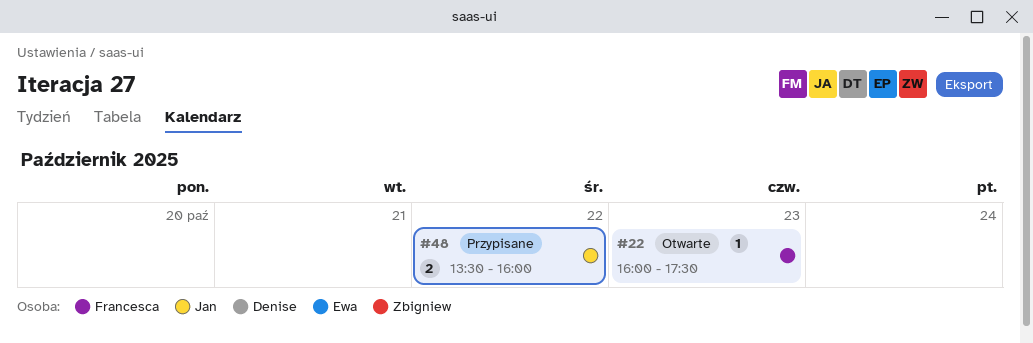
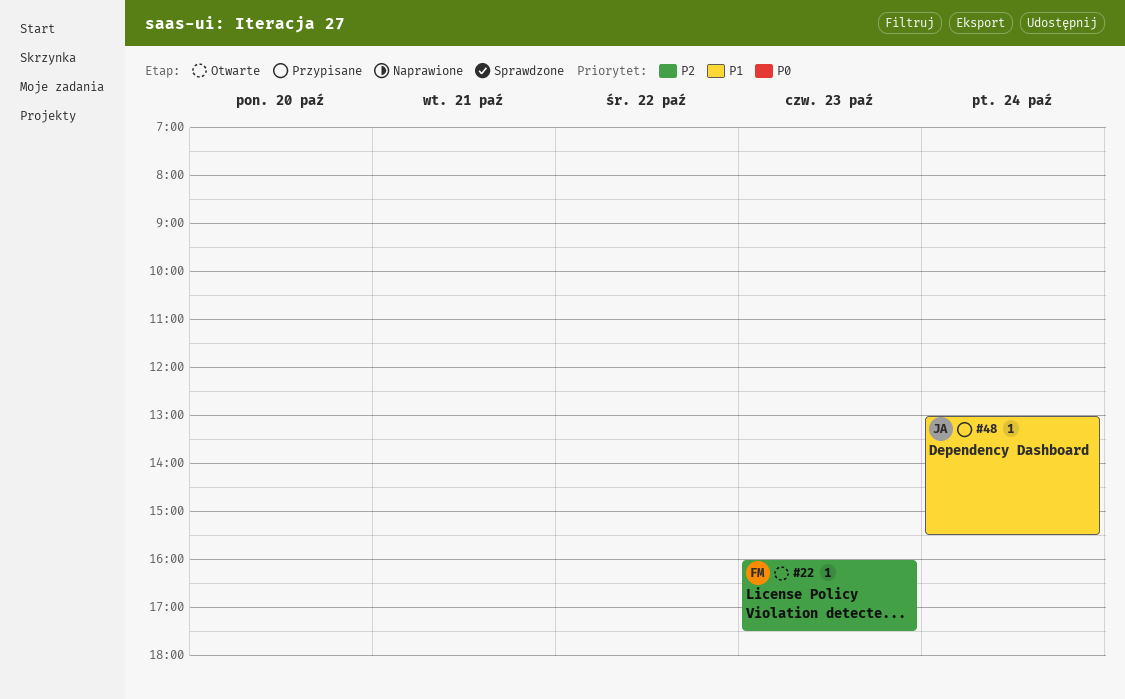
#48, estimate: 2 -> 1
#48, day: Oct 22 -> Oct 24
#48, begins: 13:30 -> 13:00
#48, ends: 16:00 -> 15:30

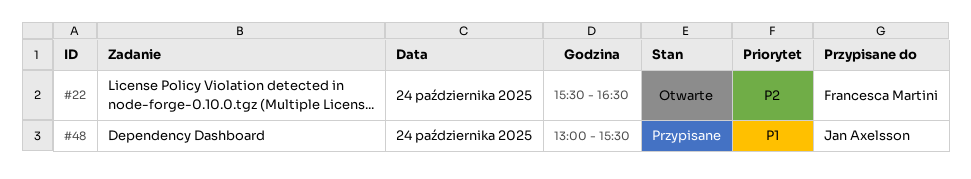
#22, day: Oct 23 -> Oct 24
#22, begins: 16:00 -> 15:30
#22, ends: 17:30 -> 16:30

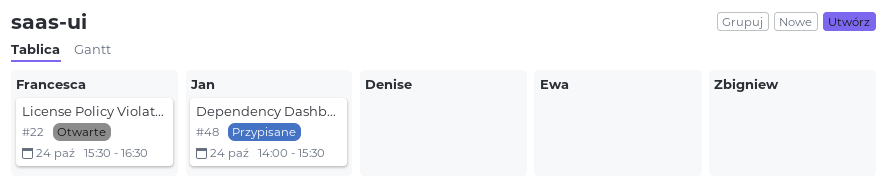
#48, begins: 13:00 -> 14:00

